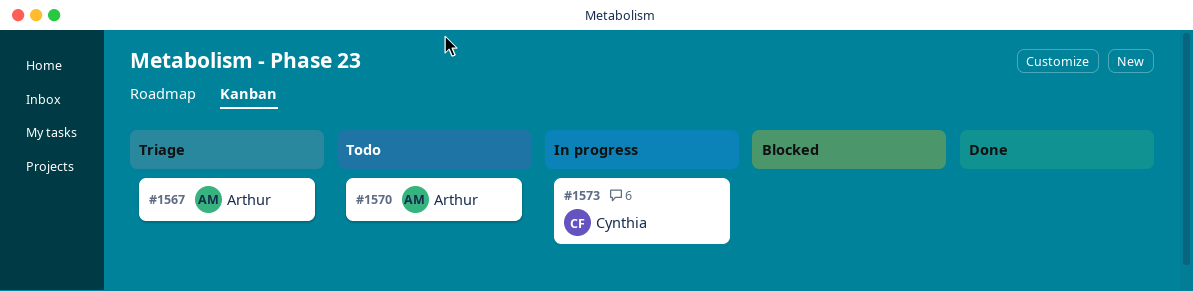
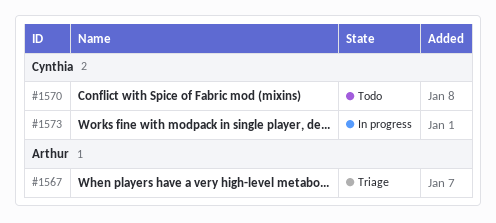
#1570, owner: Arthur -> Cynthia

